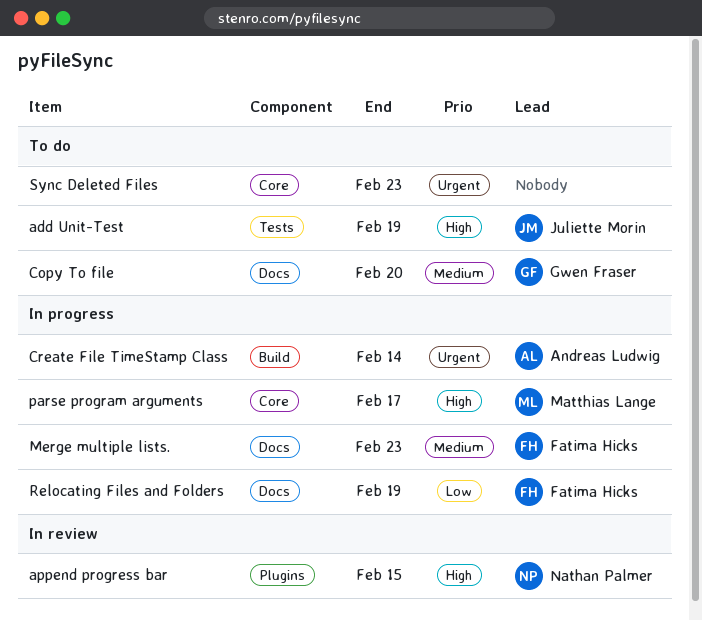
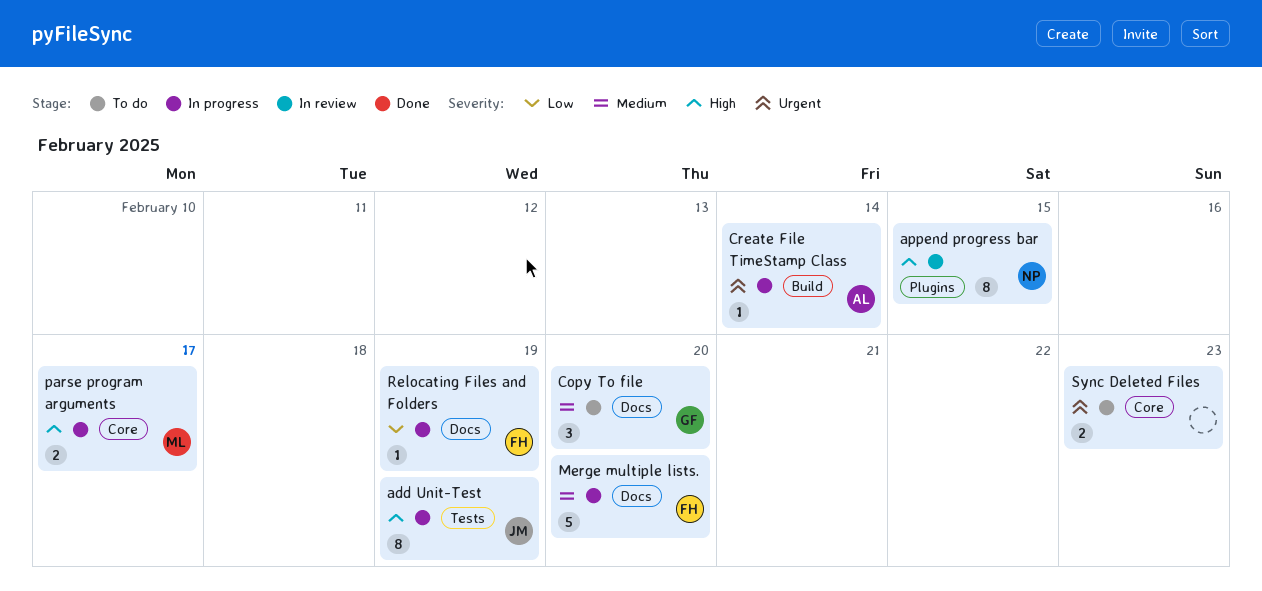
add Unit-Test, status: To do -> In progress
Merge multiple lists., due: Feb 23 -> Feb 20

